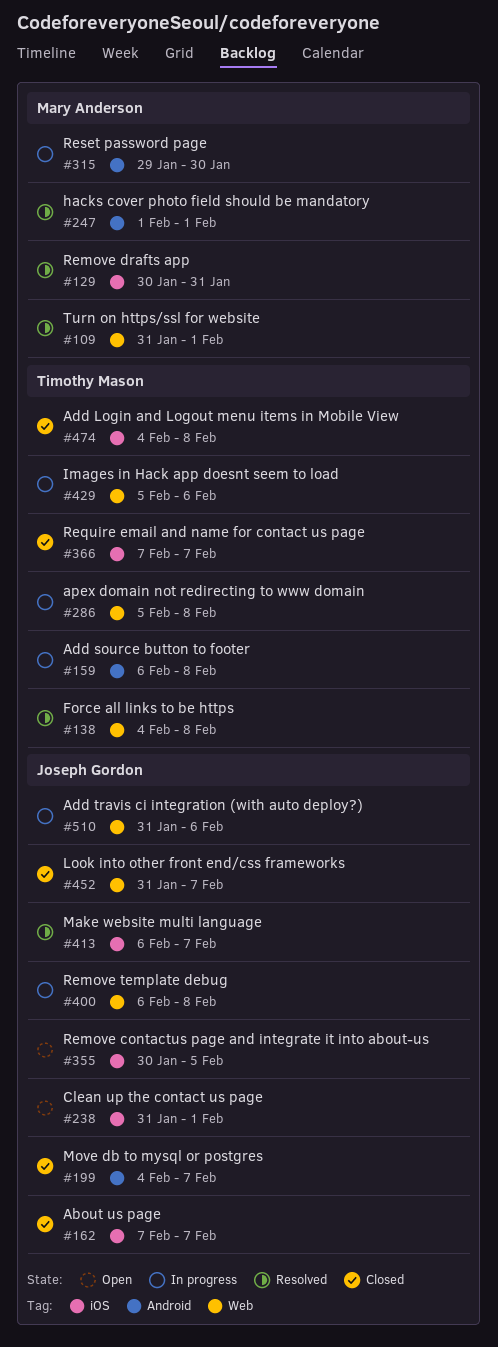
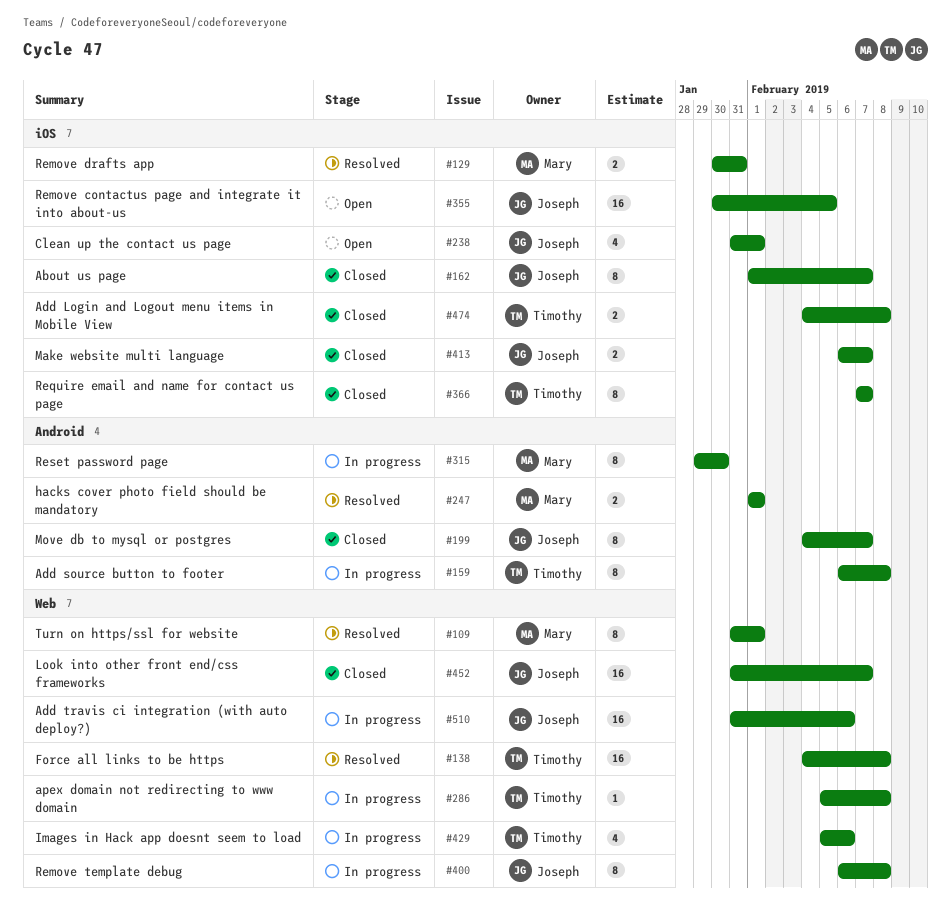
#162, start: Feb 7 -> Feb 1
#413, status: Resolved -> Closed

